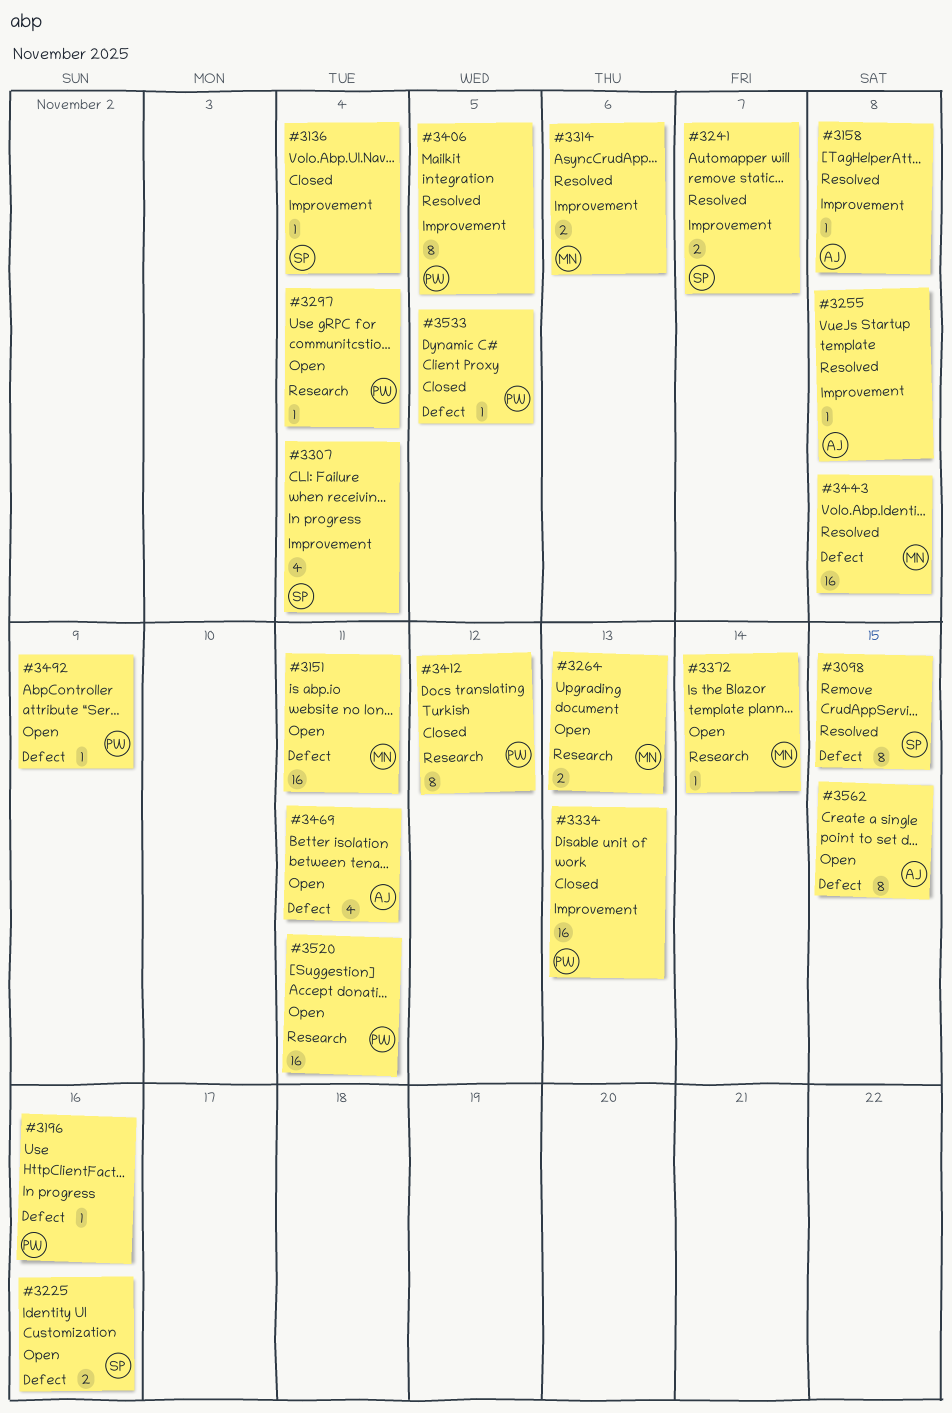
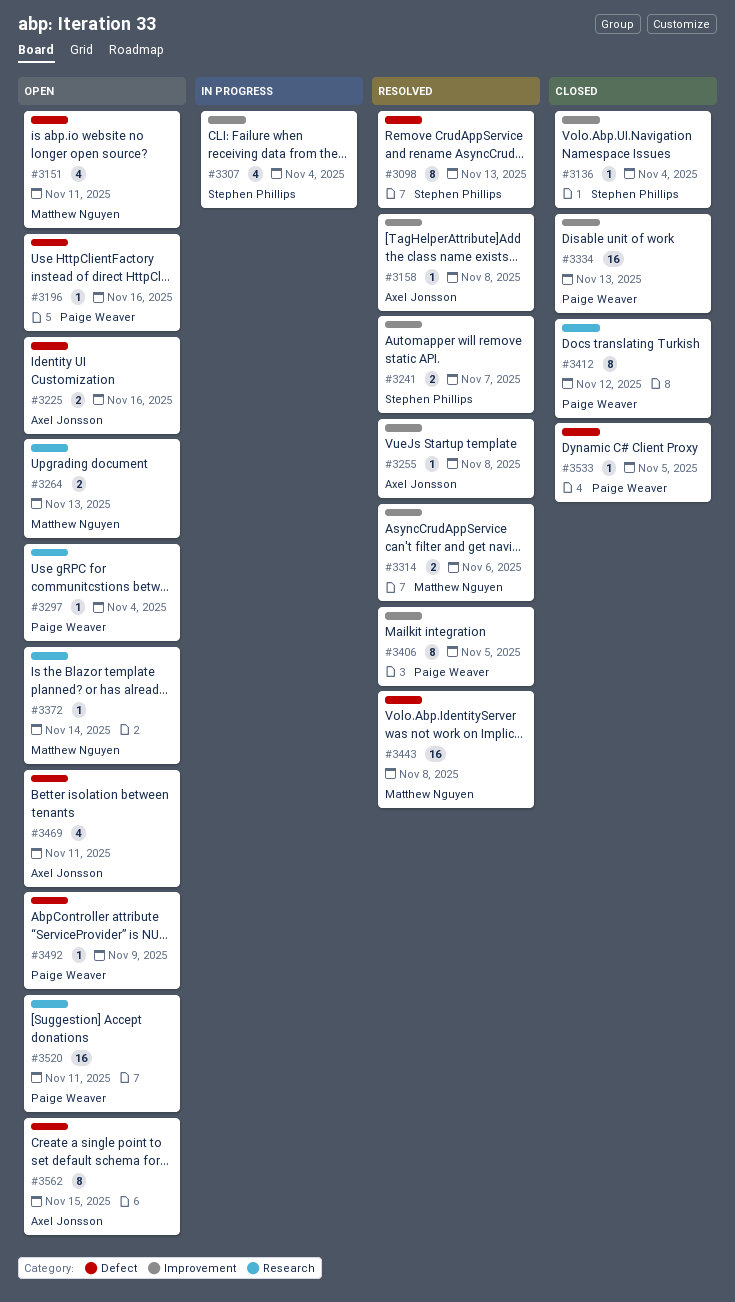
#3098, due: Nov 15 -> Nov 13
#3151, estimate: 16 -> 4
#3196, status: In progress -> Open
#3225, owner: Stephen Phillips -> Axel Jonsson

